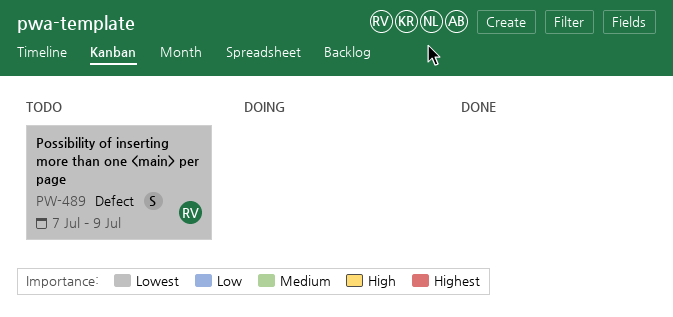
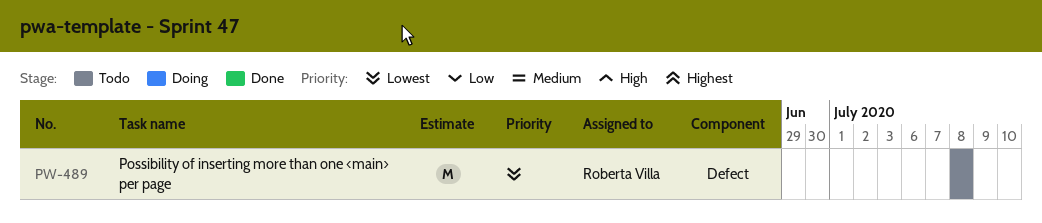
PW-489, estimate: S -> M
PW-489, start: Jul 7 -> Jul 8
PW-489, due: Jul 9 -> Jul 8

